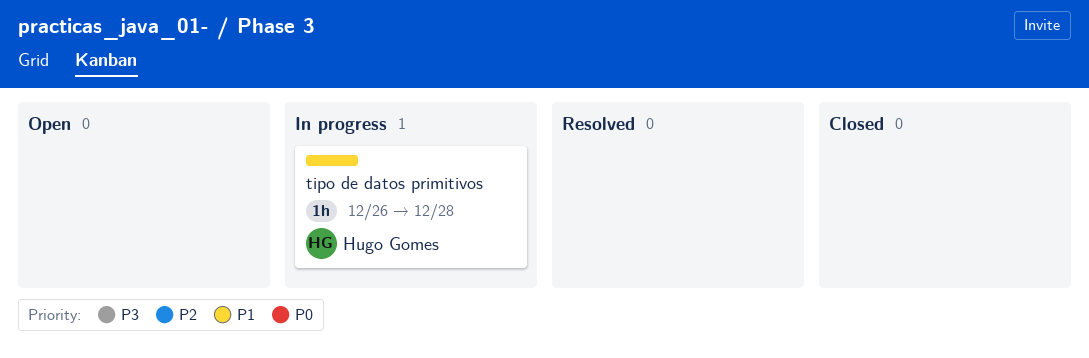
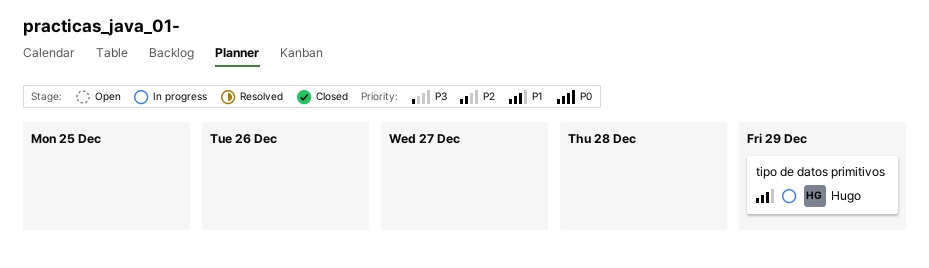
tipo de datos primitivos, due: Dec 28 -> Dec 29

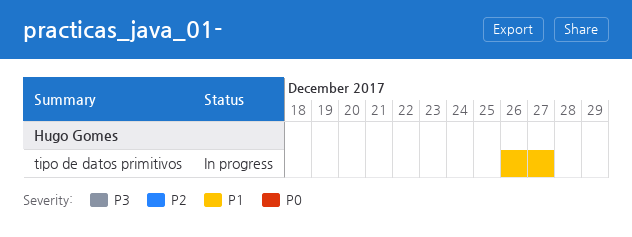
tipo de datos primitivos, due: Dec 29 -> Dec 27

